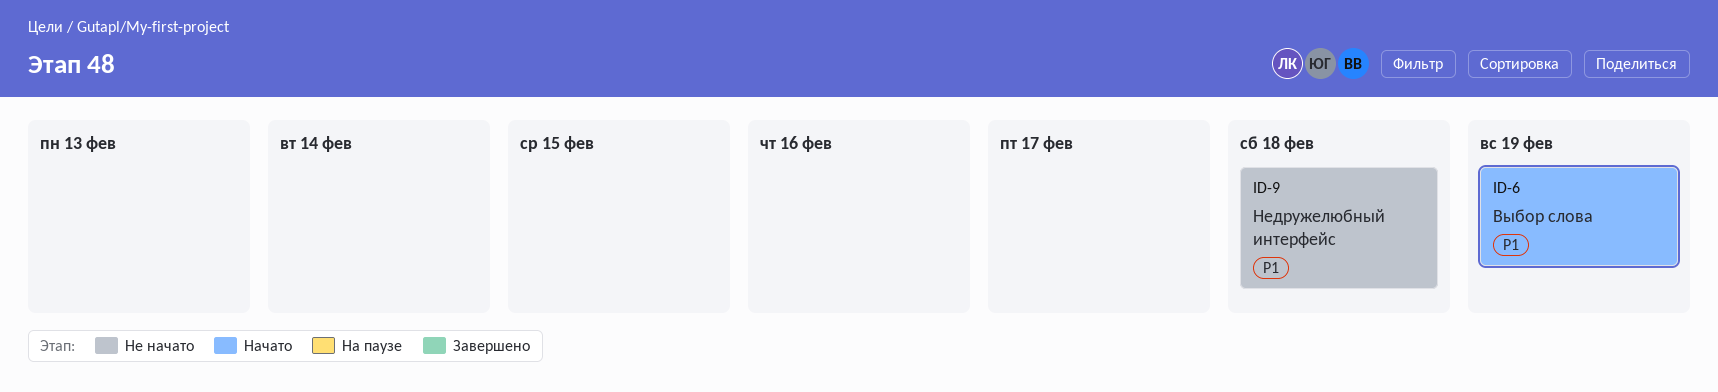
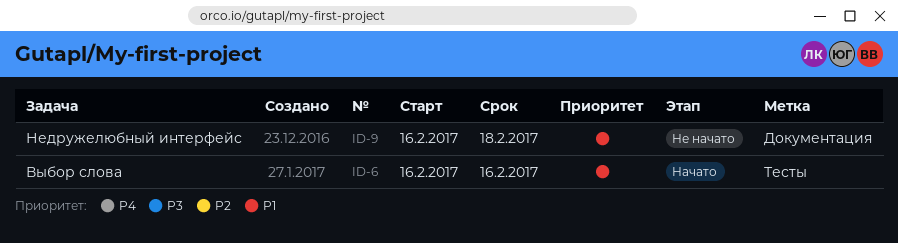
ID-6, due: Feb 19 -> Feb 16

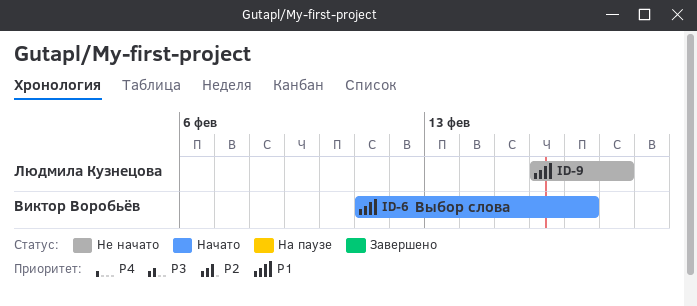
ID-6, start: Feb 16 -> Feb 11
ID-6, due: Feb 16 -> Feb 17

